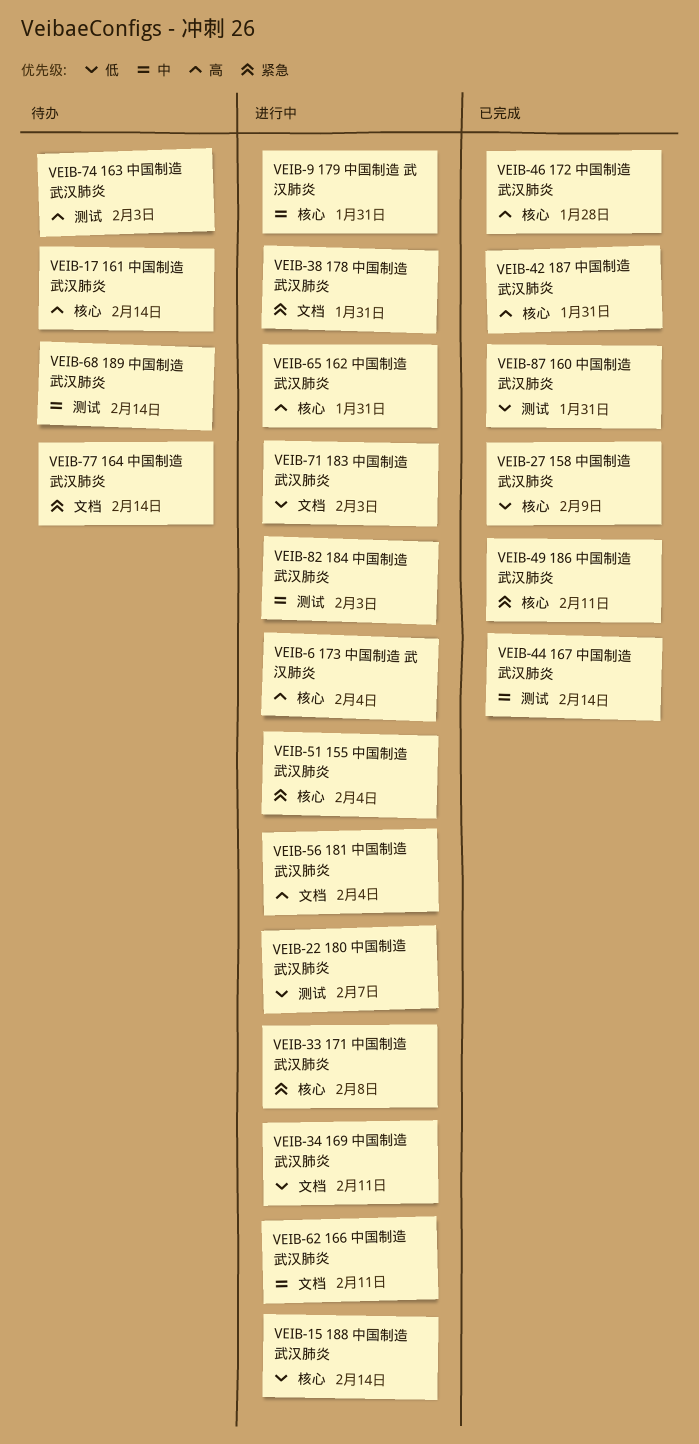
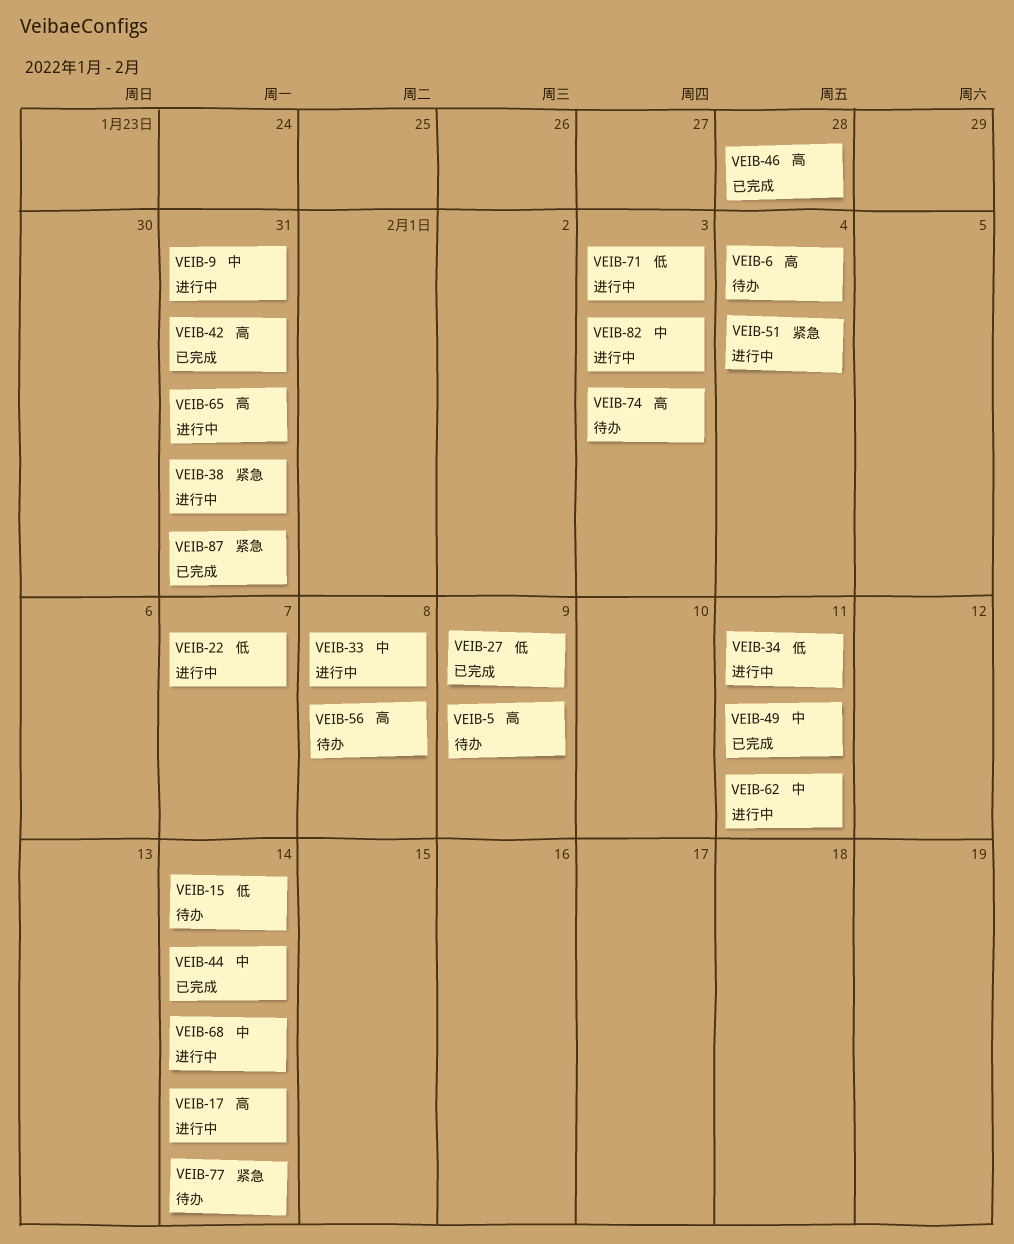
VEIB-5: none -> present
VEIB-6, status: 进行中 -> 待办
VEIB-15, status: 进行中 -> 待办
VEIB-17, status: 待办 -> 进行中
VEIB-33, priority: 紧急 -> 中
VEIB-49, priority: 紧急 -> 中
VEIB-56, status: 进行中 -> 待办
VEIB-56, due: Feb 4 -> Feb 8
VEIB-68, status: 待办 -> 进行中
VEIB-87, priority: 低 -> 紧急

